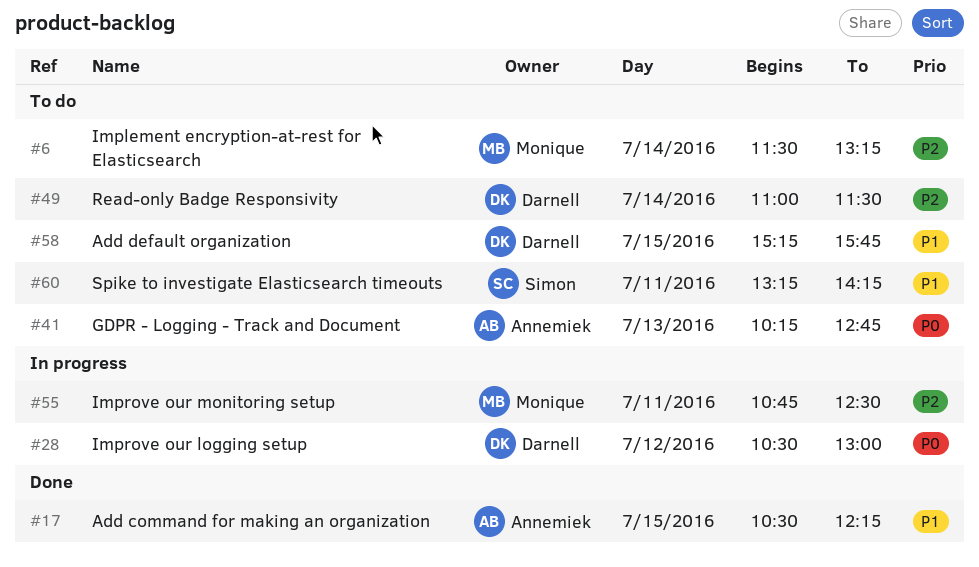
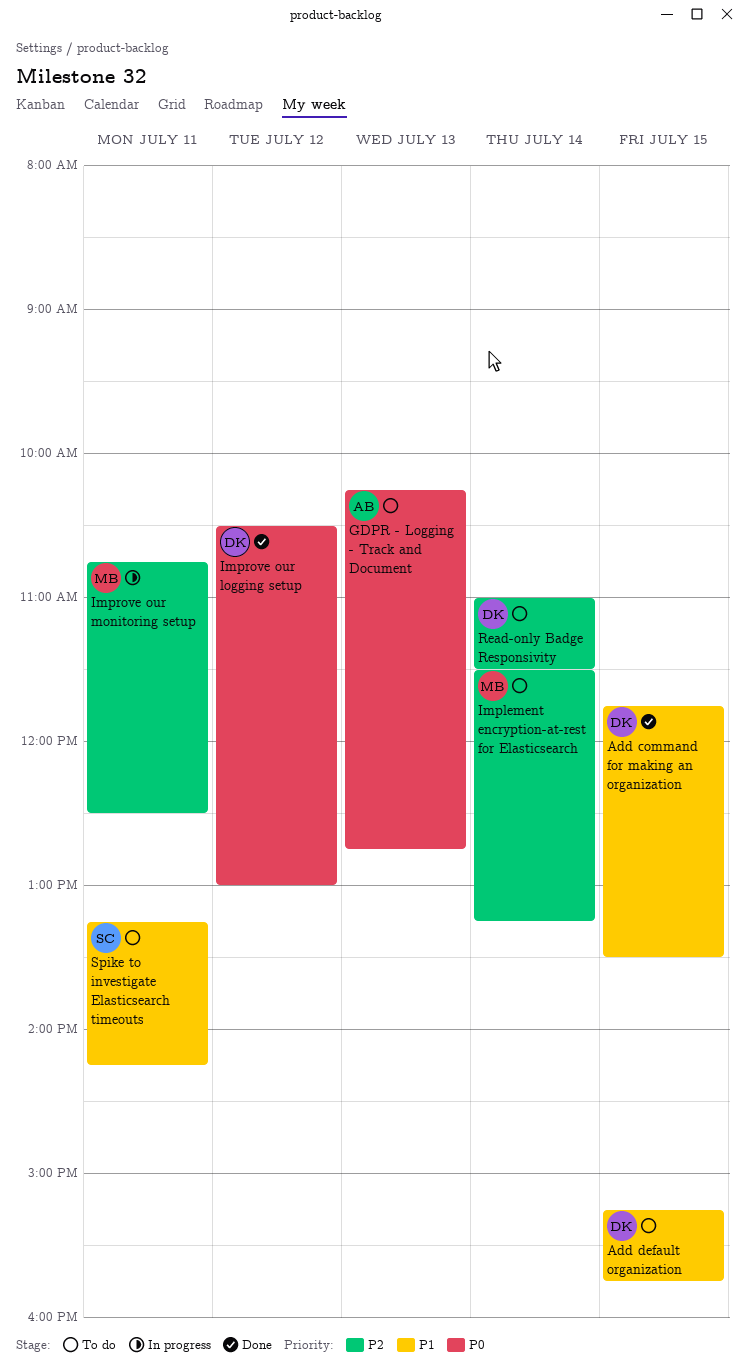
Add command for making an organization, owner: Annemiek -> Darnell
Add command for making an organization, begins: 10:30 -> 11:45
Add command for making an organization, ends: 12:15 -> 13:30
Improve our logging setup, status: In progress -> Done

